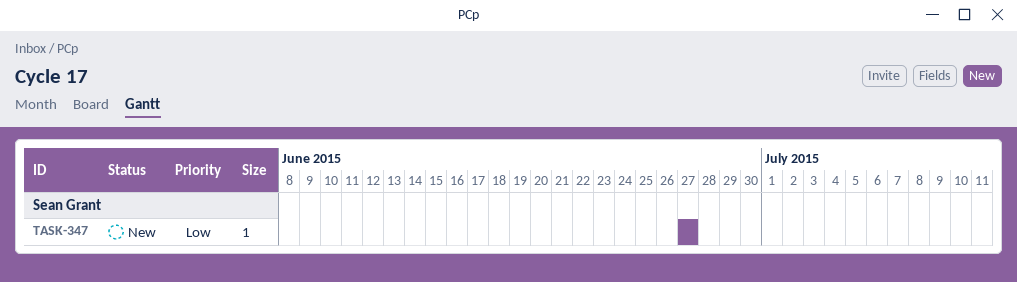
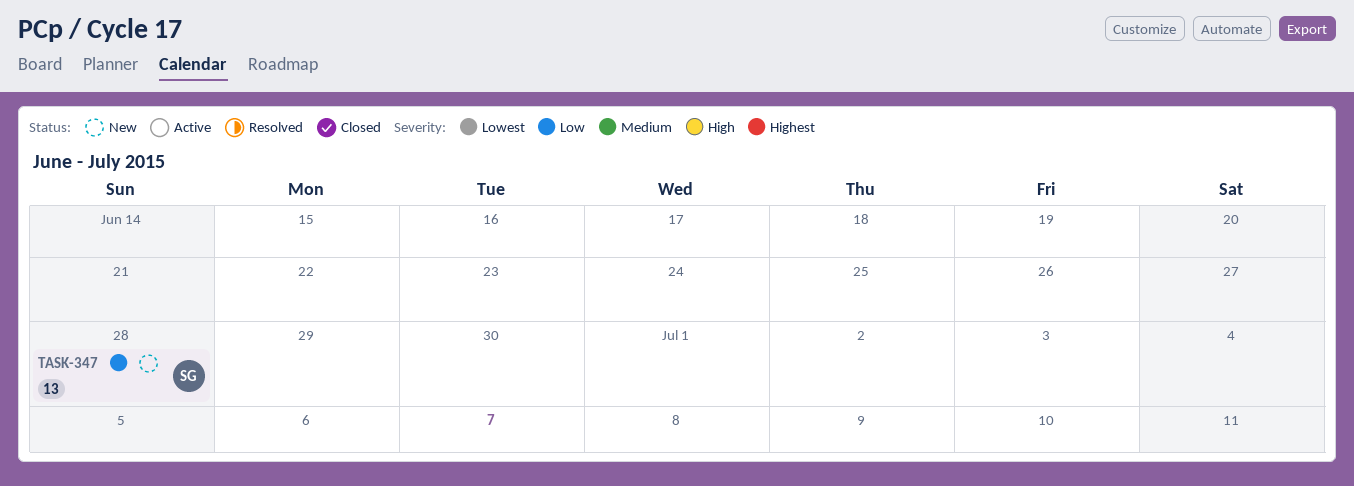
TASK-347, estimate: 1 -> 13
TASK-347, due: Jun 27 -> Jun 28

